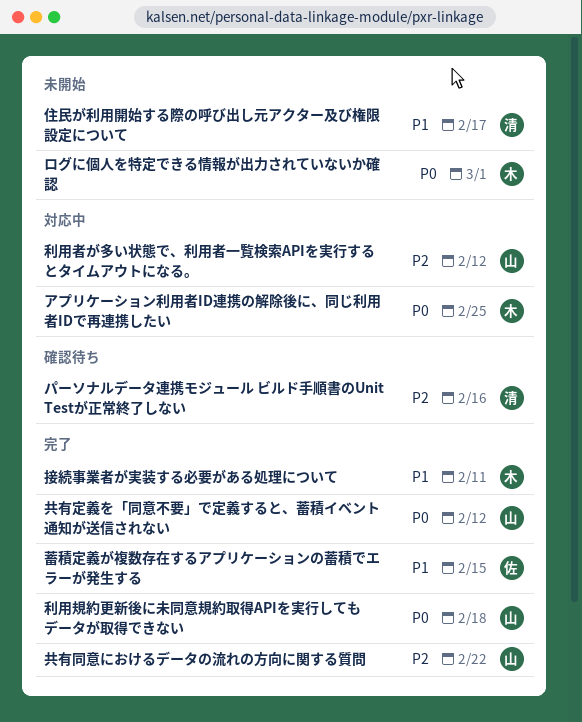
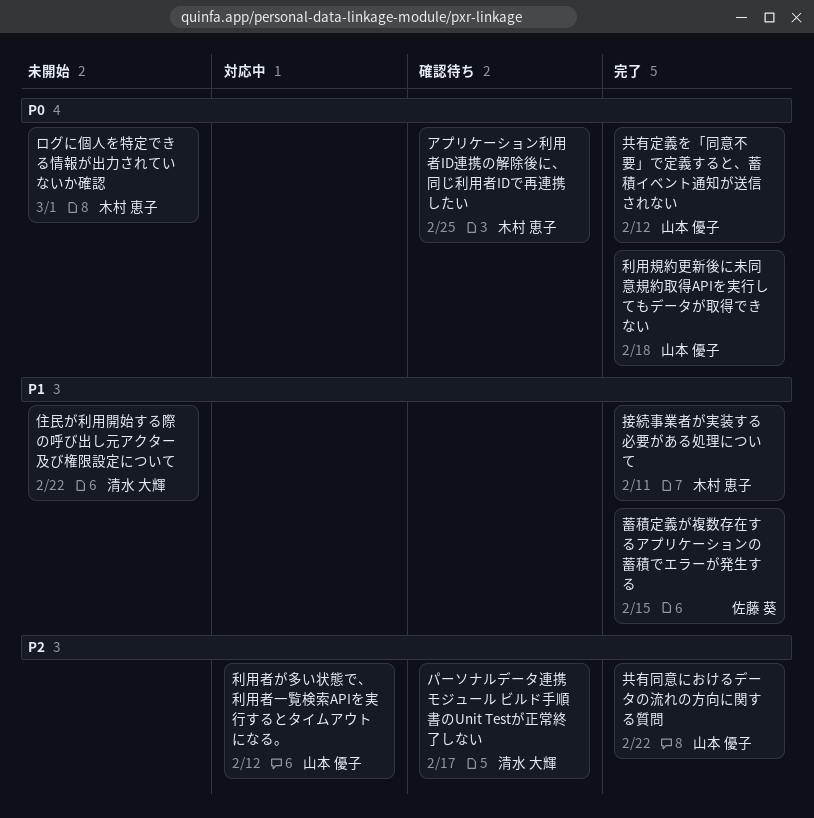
アプリケーション利用者ID連携の解除後に、同じ利用者IDで再連携したい, status: 対応中 -> 確認待ち
パーソナルデータ連携モジュール ビルド手順書のUnit Testが正常終了しない, due: Feb 16 -> Feb 17
住民が利用開始する際の呼び出し元アクター及び権限設定について, due: Feb 17 -> Feb 22

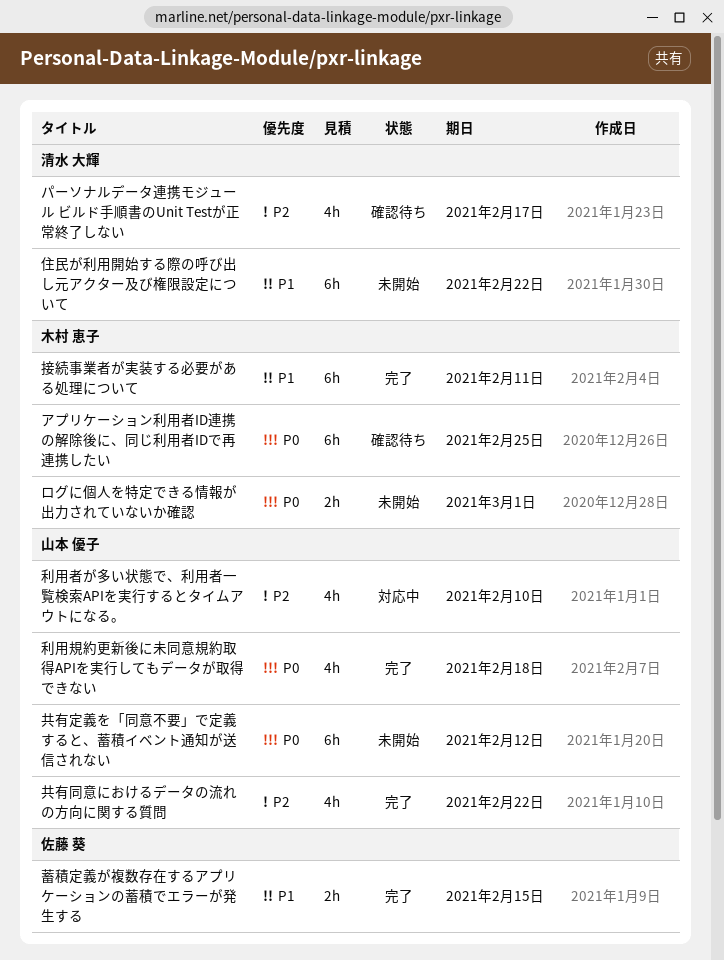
共有定義を「同意不要」で定義すると、蓄積イベント通知が送信されない, status: 完了 -> 未開始
利用者が多い状態で、利用者一覧検索APIを実行するとタイムアウトになる。, due: Feb 12 -> Feb 10

